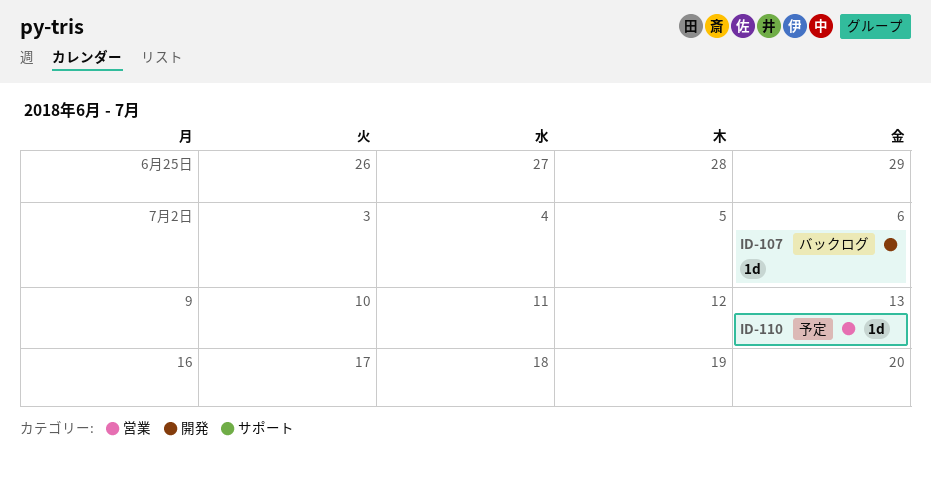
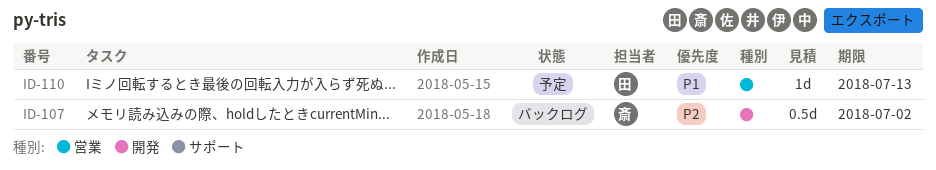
ID-107, estimate: 1d -> 0.5d
ID-107, due: Jul 6 -> Jul 2

